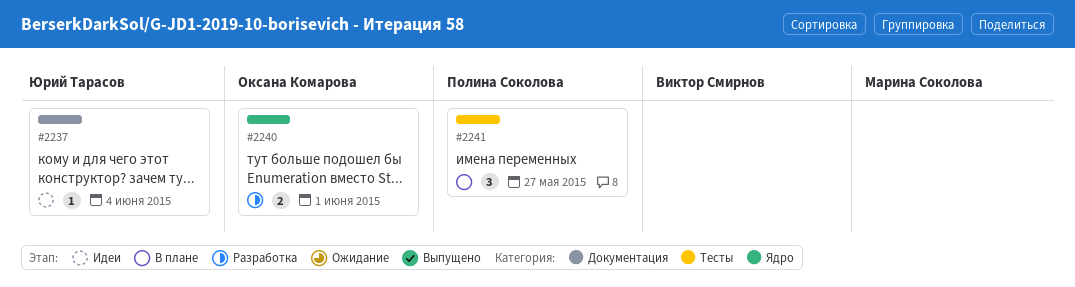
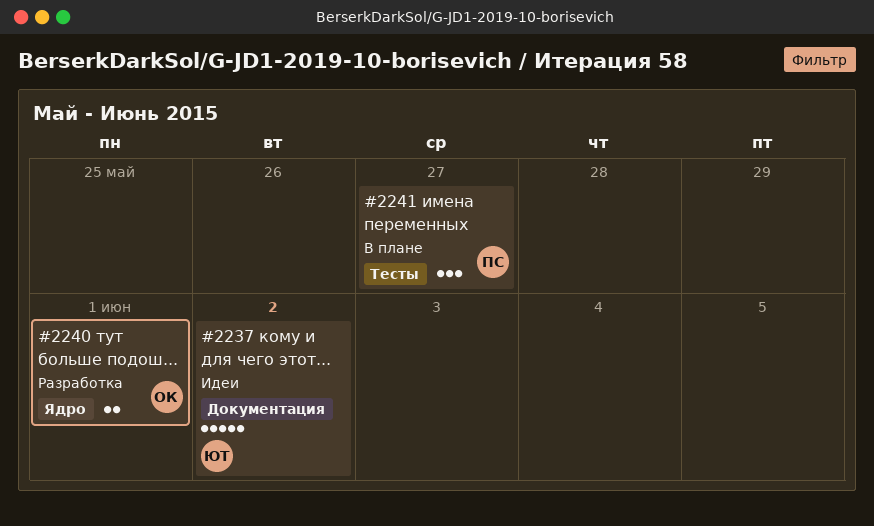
#2237, estimate: 1 -> 5
#2237, due: Jun 4 -> Jun 2

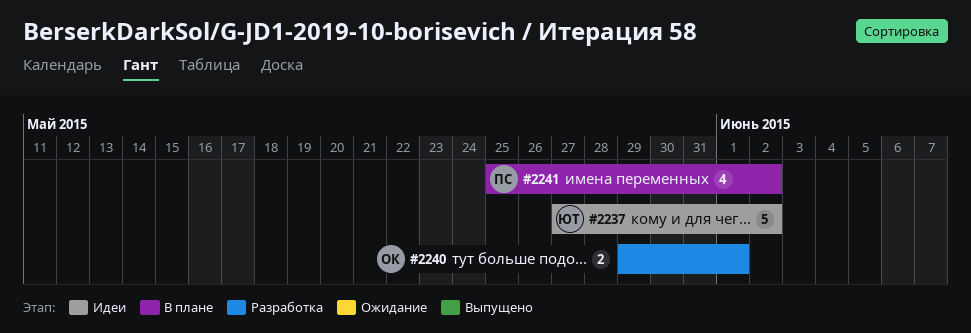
#2241, estimate: 3 -> 4
#2241, due: May 27 -> Jun 2

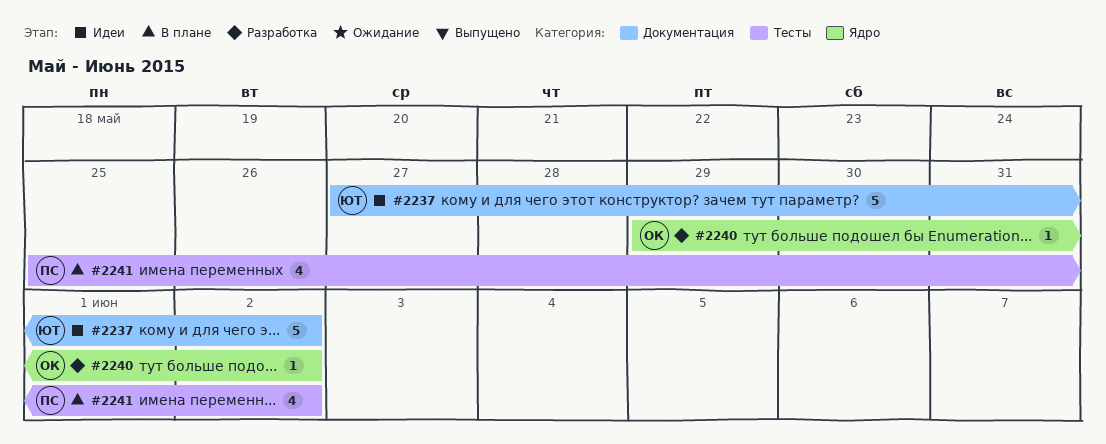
#2240, estimate: 2 -> 1
#2240, due: Jun 1 -> Jun 2

